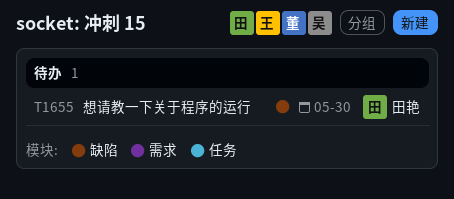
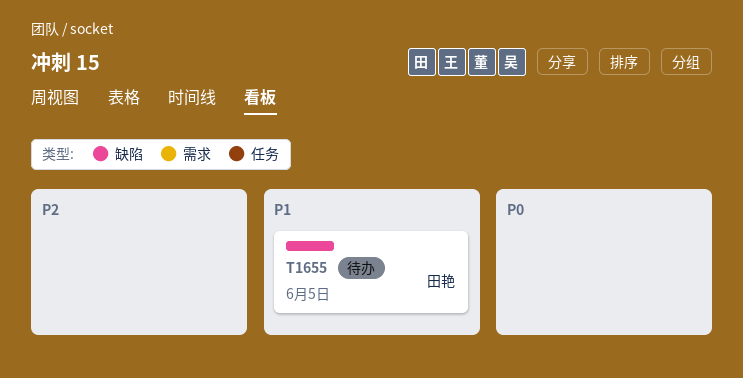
T1655, due: May 30 -> Jun 5

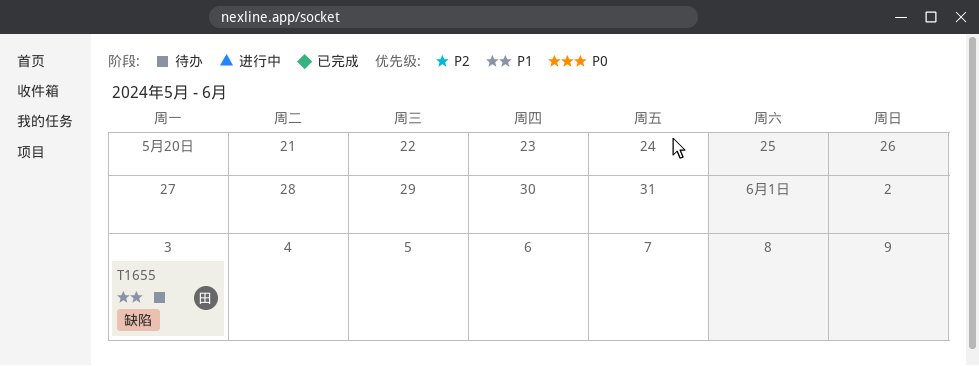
T1655, due: Jun 5 -> Jun 3

